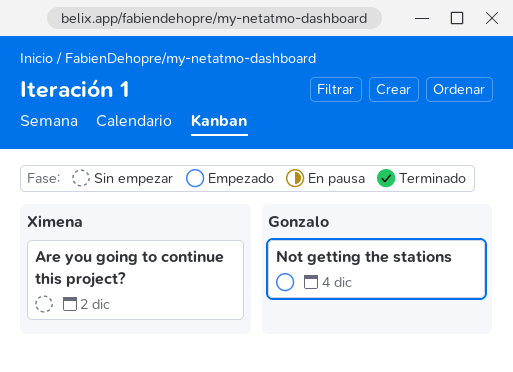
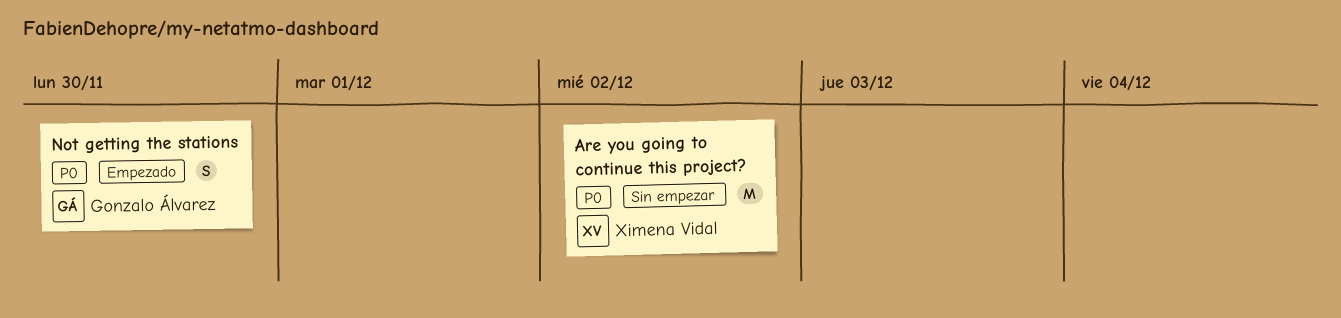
Not getting the stations, due: Dec 4 -> Nov 30

